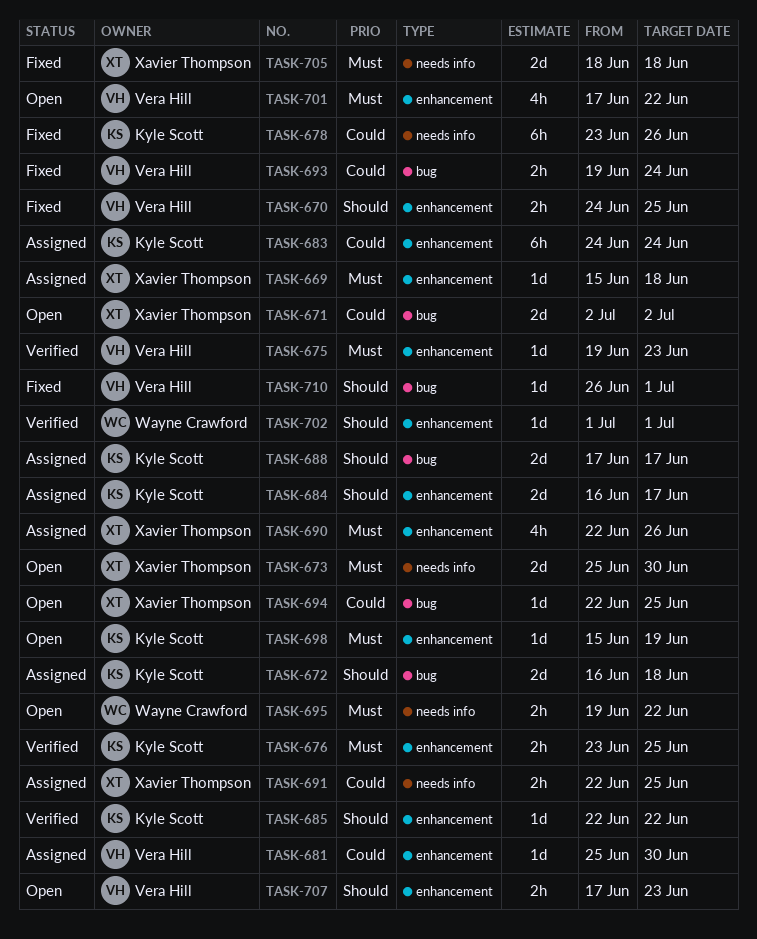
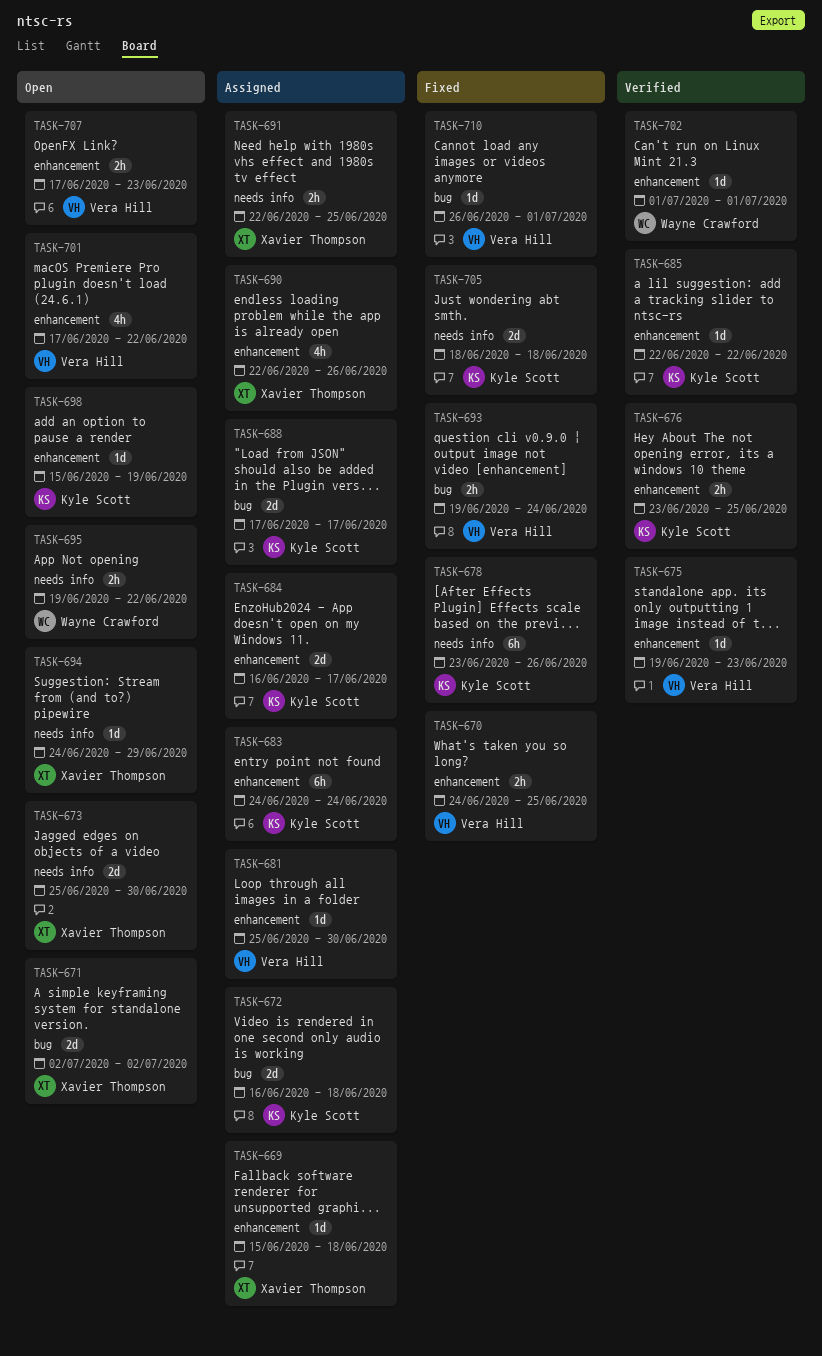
TASK-694, label: bug -> needs info
TASK-694, start: Jun 22 -> Jun 24
TASK-694, due: Jun 25 -> Jun 29
TASK-705, owner: Xavier Thompson -> Kyle Scott

